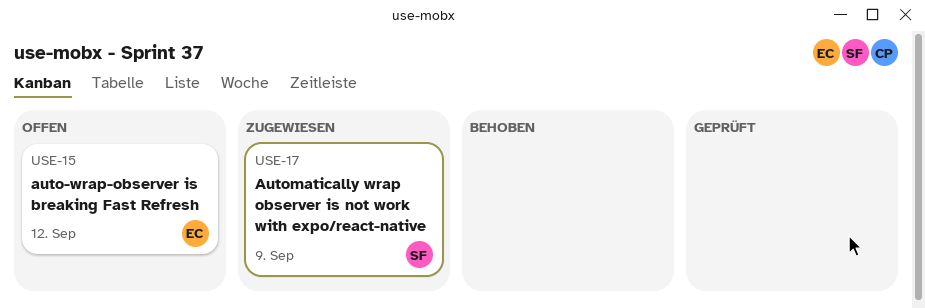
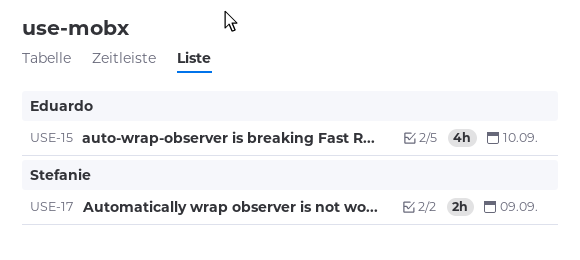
USE-15, due: Sep 12 -> Sep 10

